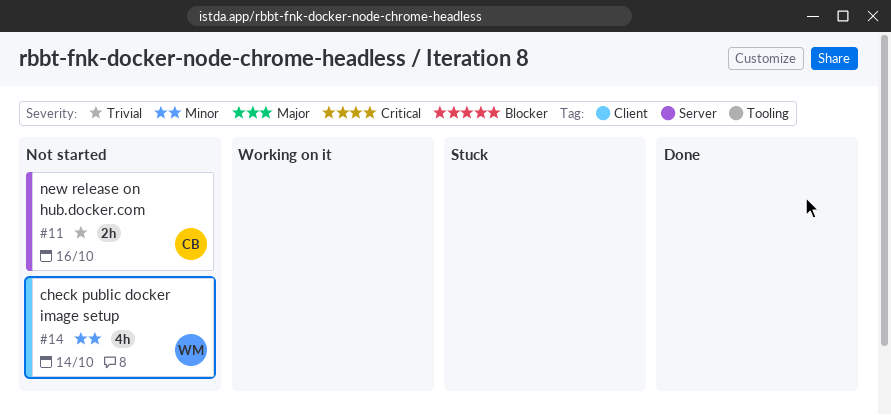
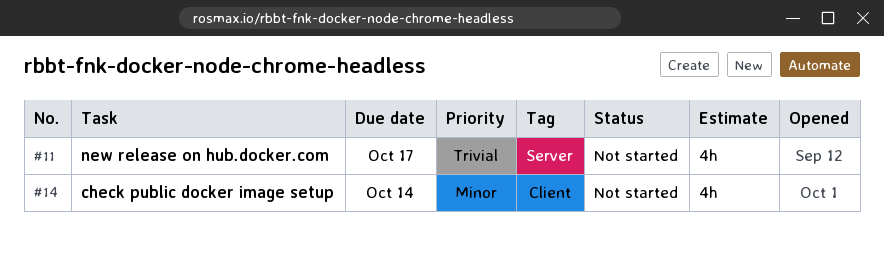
#11, estimate: 2h -> 4h
#11, due: Oct 16 -> Oct 17

